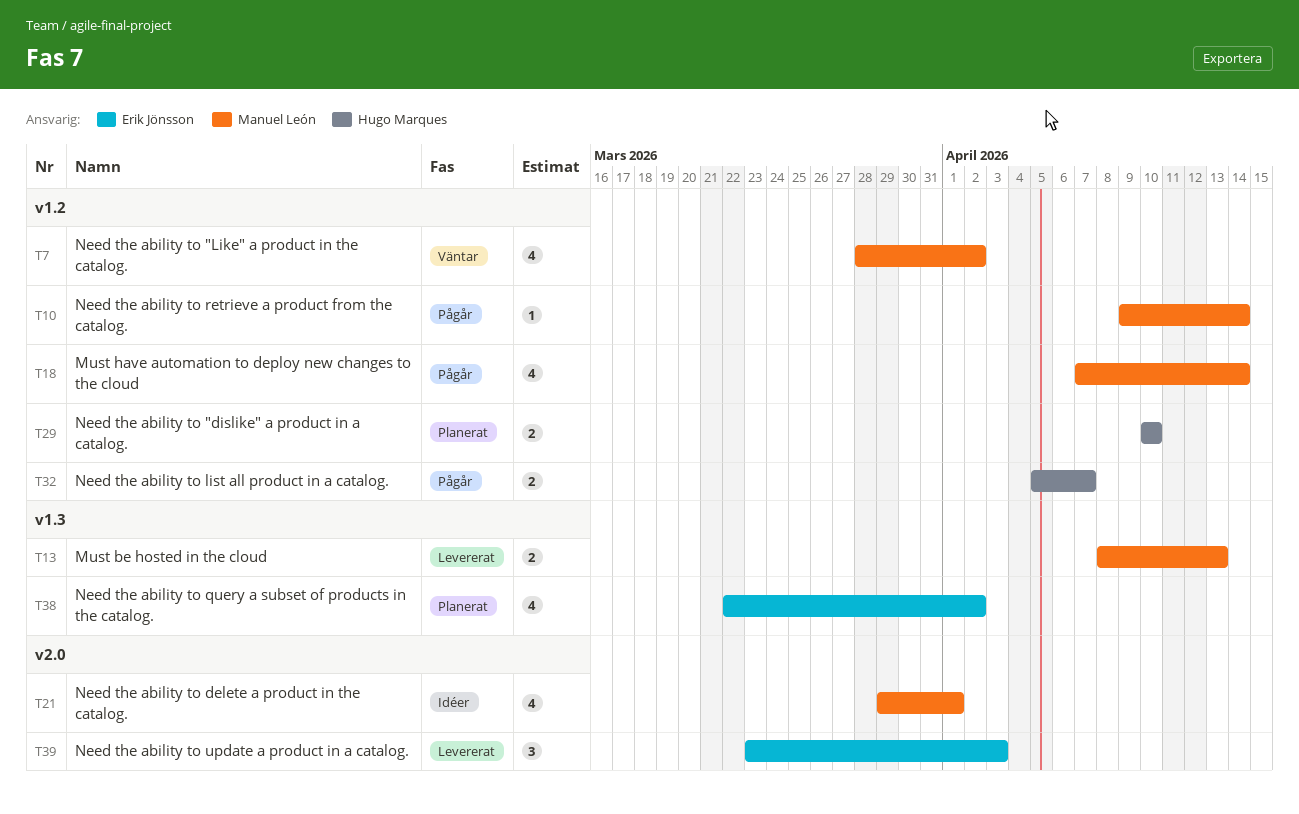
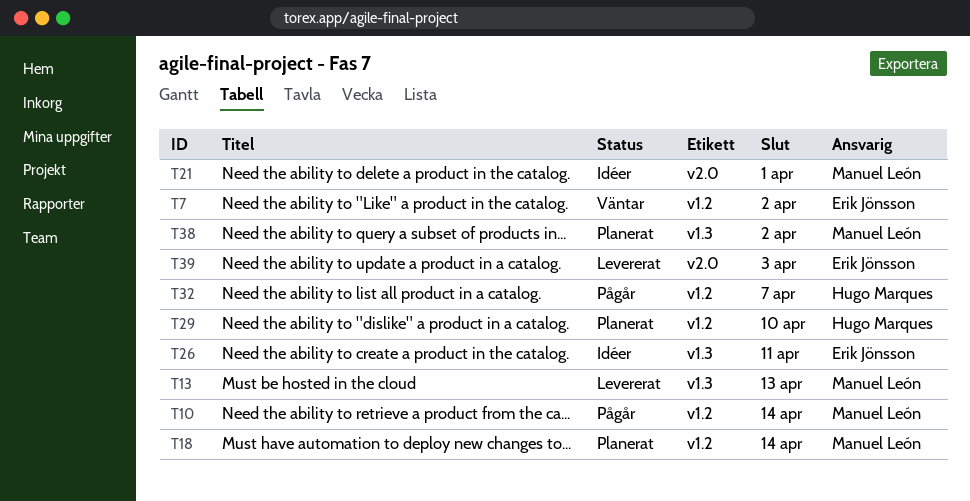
T7, owner: Manuel León -> Erik Jönsson
T18, status: Pågår -> Planerat
T26: none -> present
T38, owner: Erik Jönsson -> Manuel León

